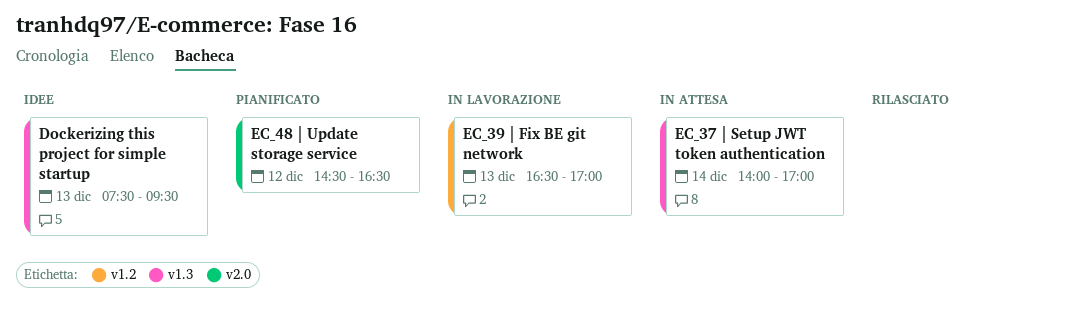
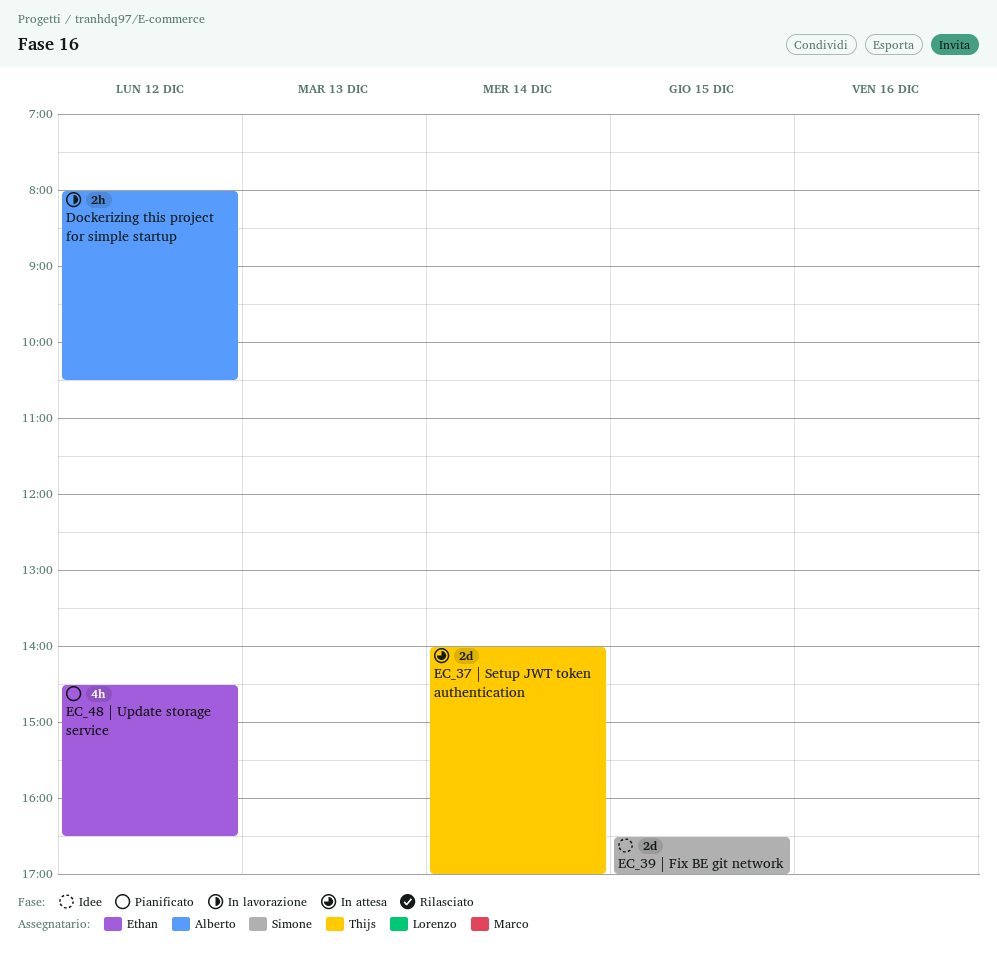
Dockerizing this project for simple startup, status: Idee -> In lavorazione
Dockerizing this project for simple startup, day: Dec 13 -> Dec 12
Dockerizing this project for simple startup, begins: 07:30 -> 08:00
Dockerizing this project for simple startup, ends: 09:30 -> 10:30
EC_39 | Fix BE git network, status: In lavorazione -> Idee
EC_39 | Fix BE git network, day: Dec 13 -> Dec 15

